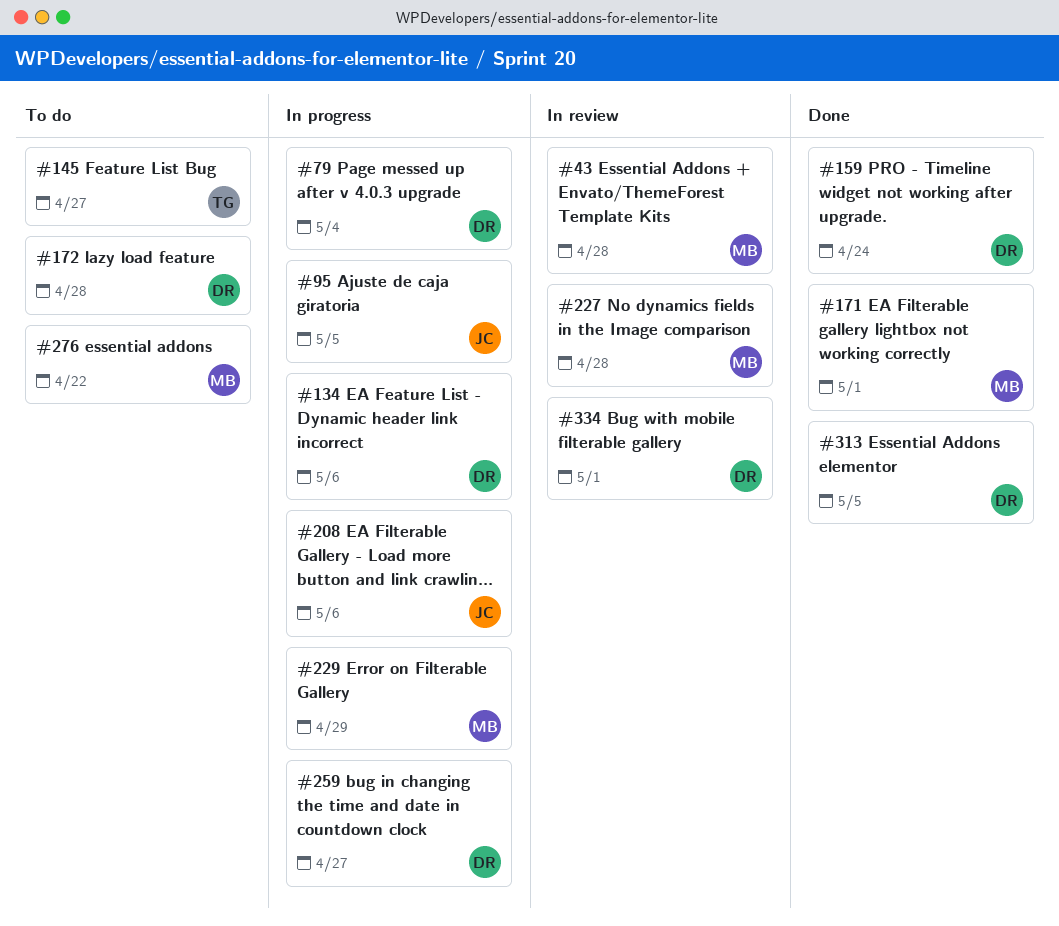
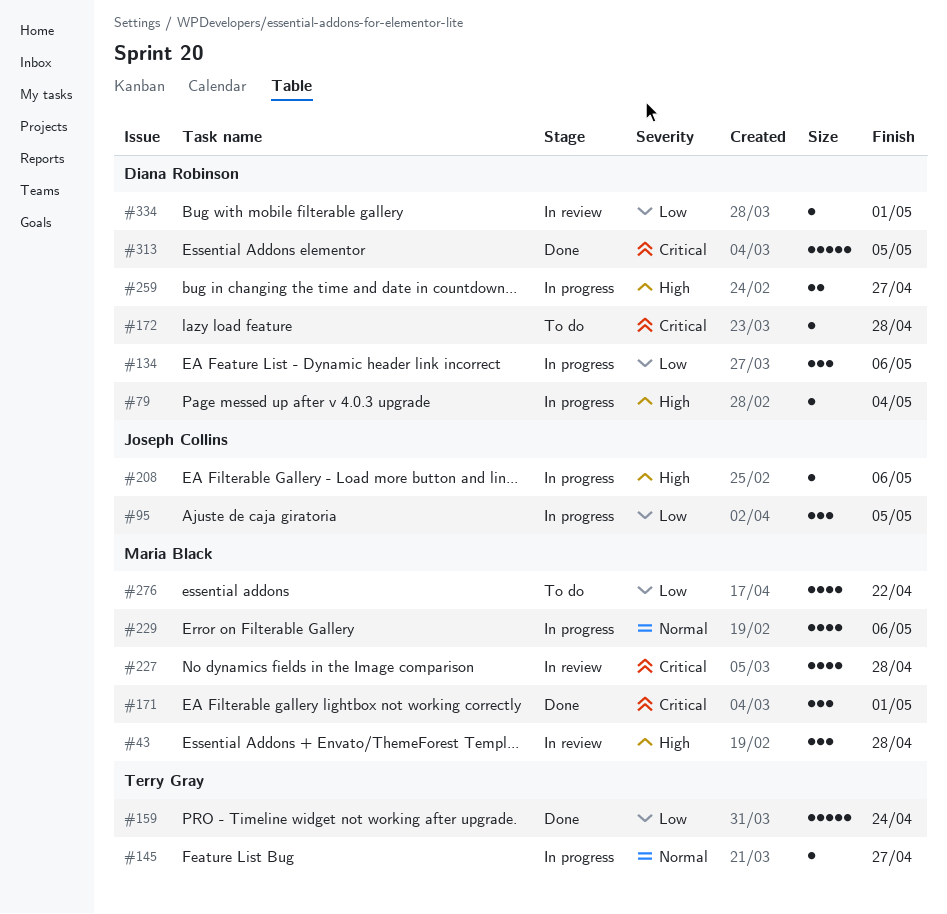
#145, status: To do -> In progress
#159, owner: Diana Robinson -> Terry Gray
#229, due: Apr 29 -> May 6

